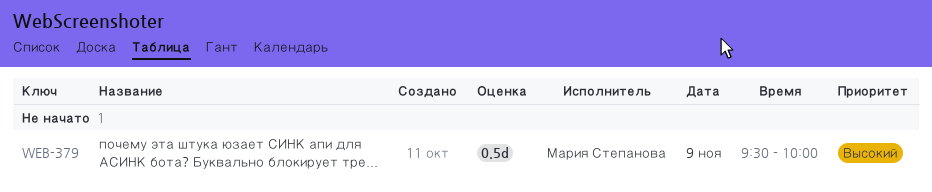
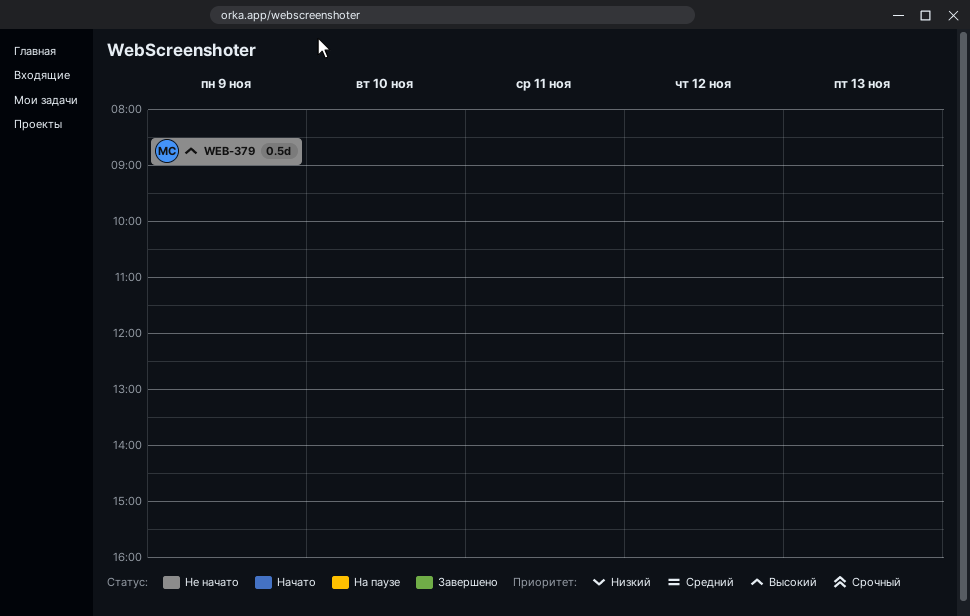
WEB-379, begins: 09:30 -> 08:30
WEB-379, ends: 10:00 -> 09:00

